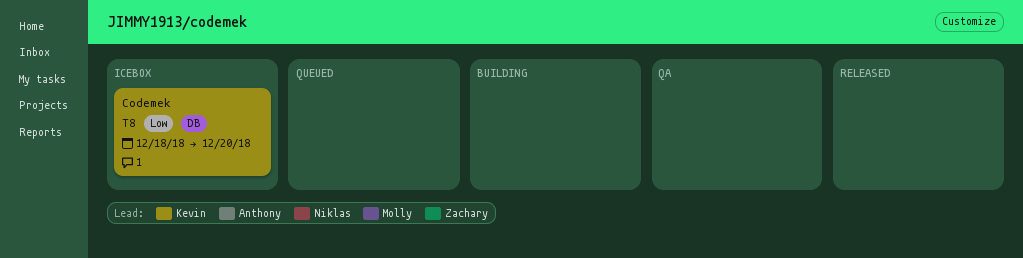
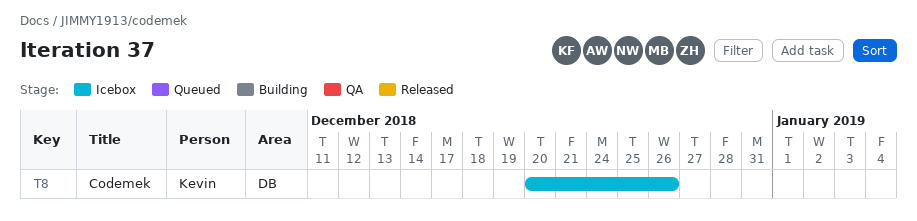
T8, start: Dec 18 -> Dec 20
T8, due: Dec 20 -> Dec 26

